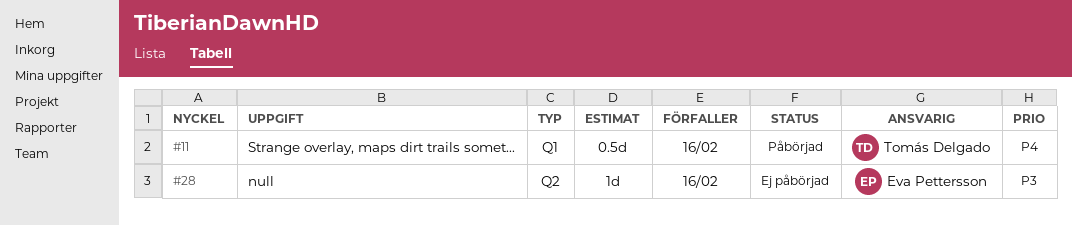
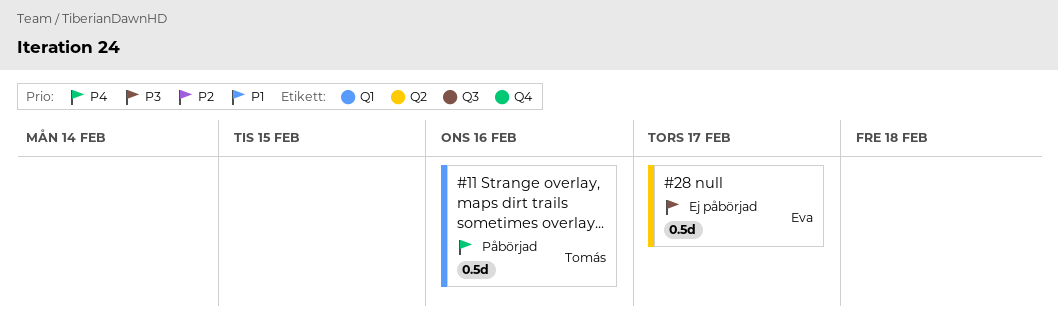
#28, estimate: 1d -> 0.5d
#28, due: Feb 16 -> Feb 17

